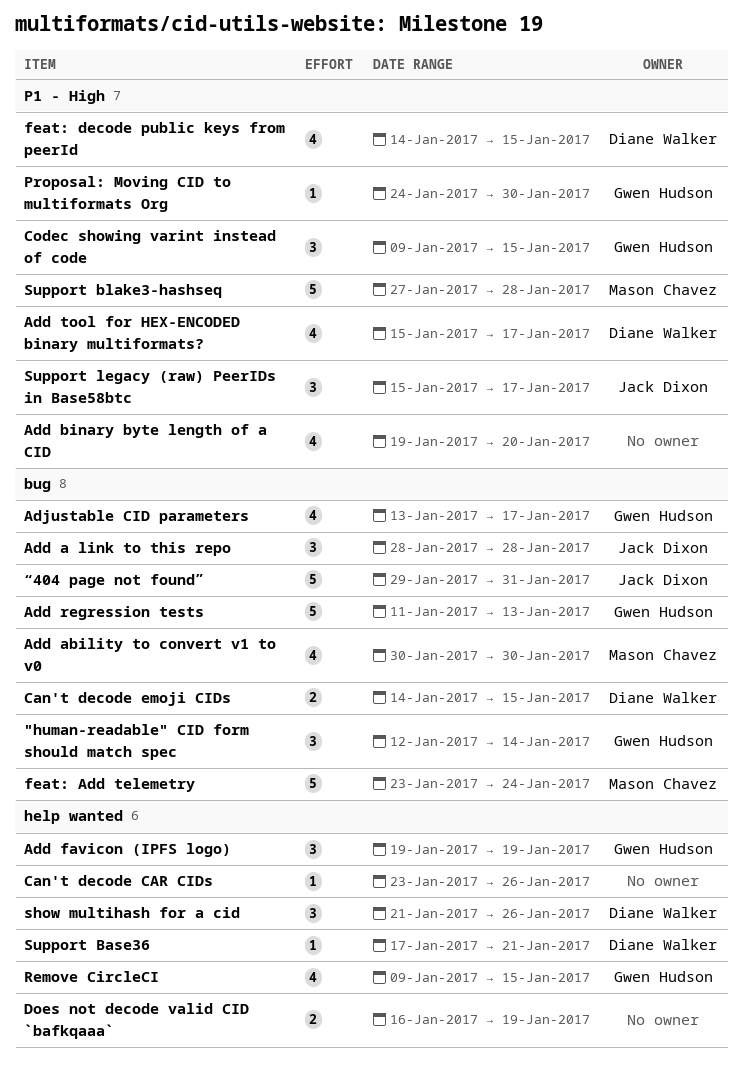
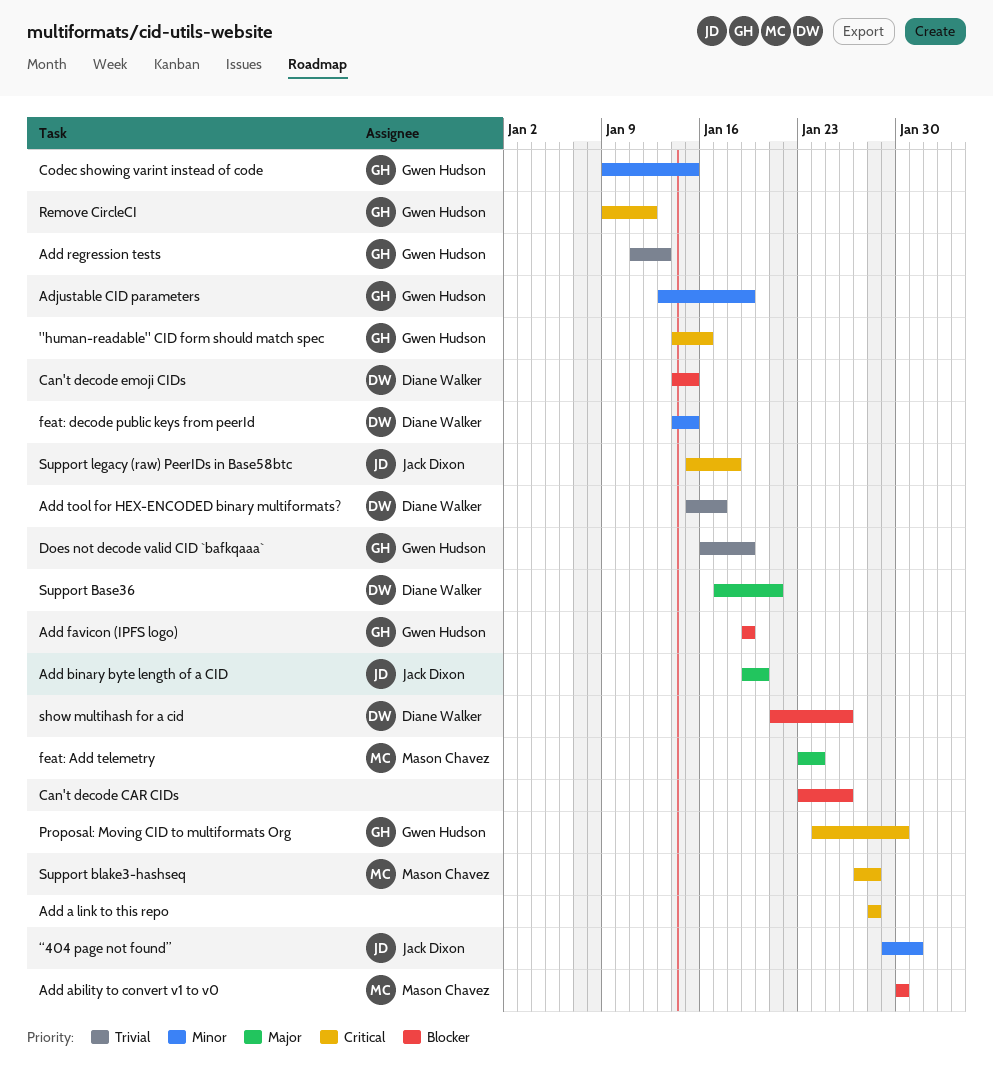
"human-readable" CID form should match spec, start: Jan 12 -> Jan 14
"human-readable" CID form should match spec, due: Jan 14 -> Jan 16
Add a link to this repo, owner: Jack Dixon -> none
Add binary byte length of a CID, owner: none -> Jack Dixon
Adjustable CID parameters, due: Jan 17 -> Jan 19
Does not decode valid CID `bafkqaaa`, owner: none -> Gwen Hudson
Remove CircleCI, due: Jan 15 -> Jan 12
Support legacy (raw) PeerIDs in Base58btc, due: Jan 17 -> Jan 18

